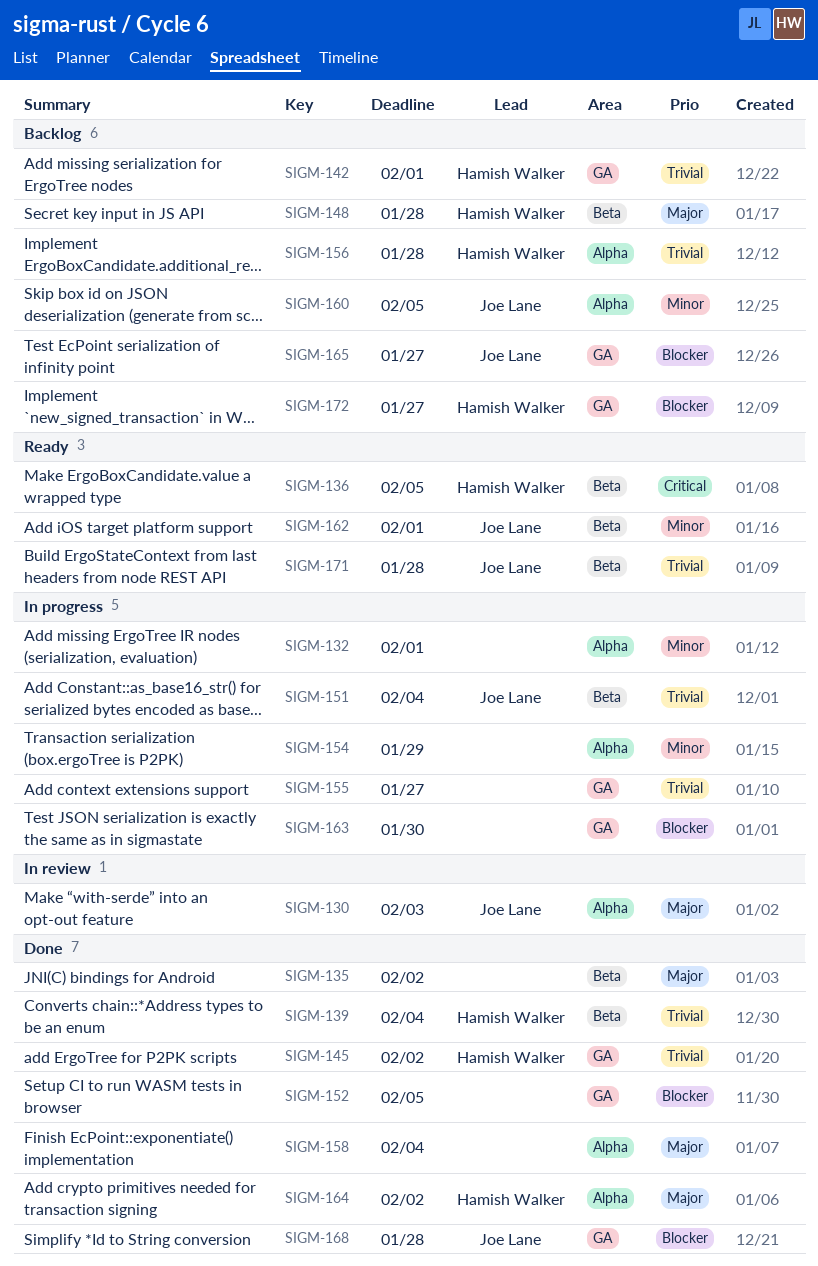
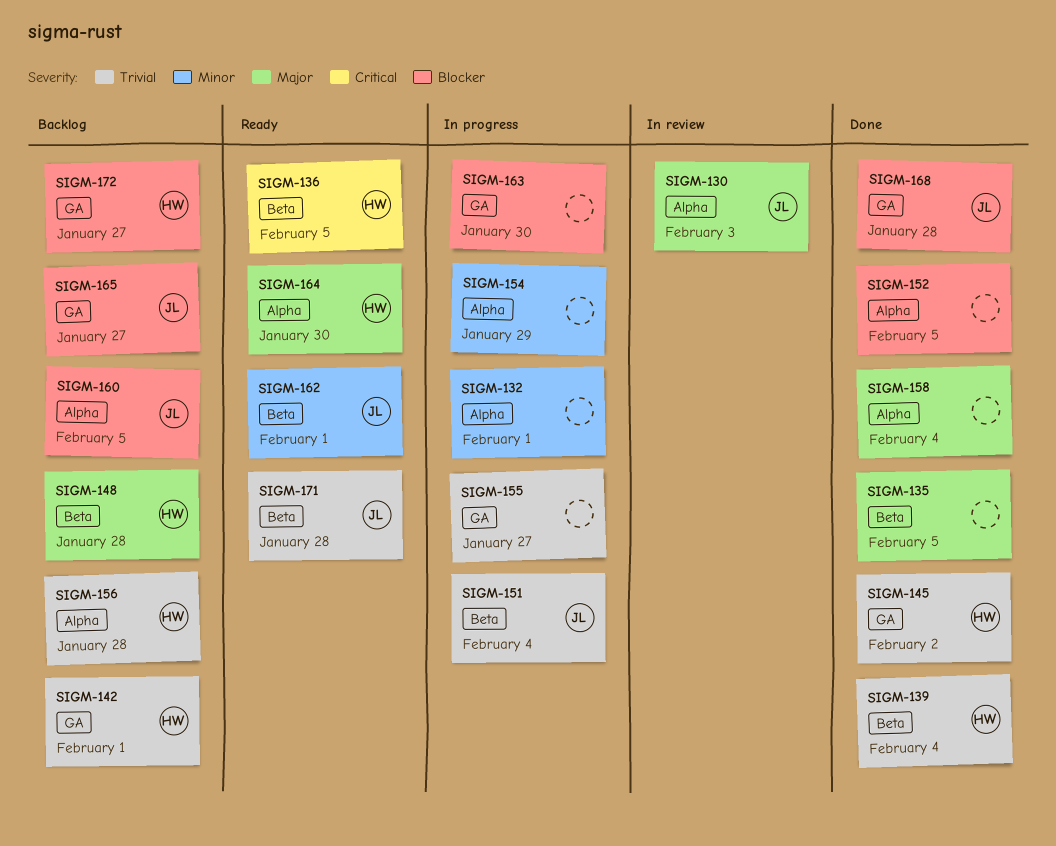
SIGM-135, due: Feb 2 -> Feb 5
SIGM-152, label: GA -> Alpha
SIGM-160, priority: Minor -> Blocker
SIGM-164, status: Done -> Ready
SIGM-164, due: Feb 2 -> Jan 30

